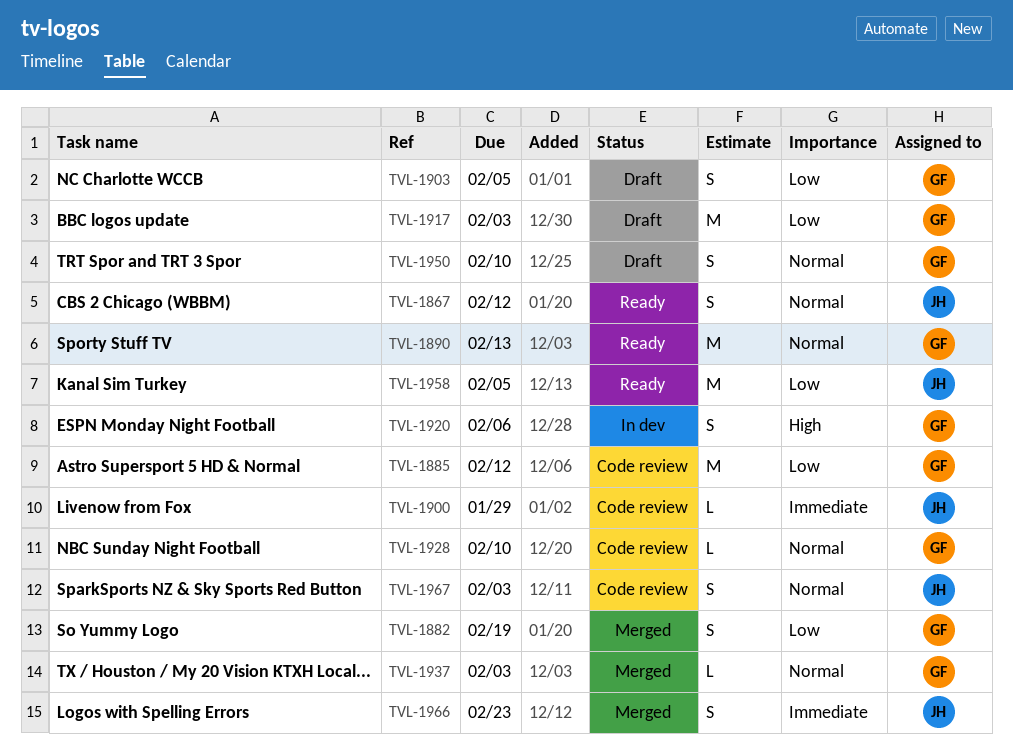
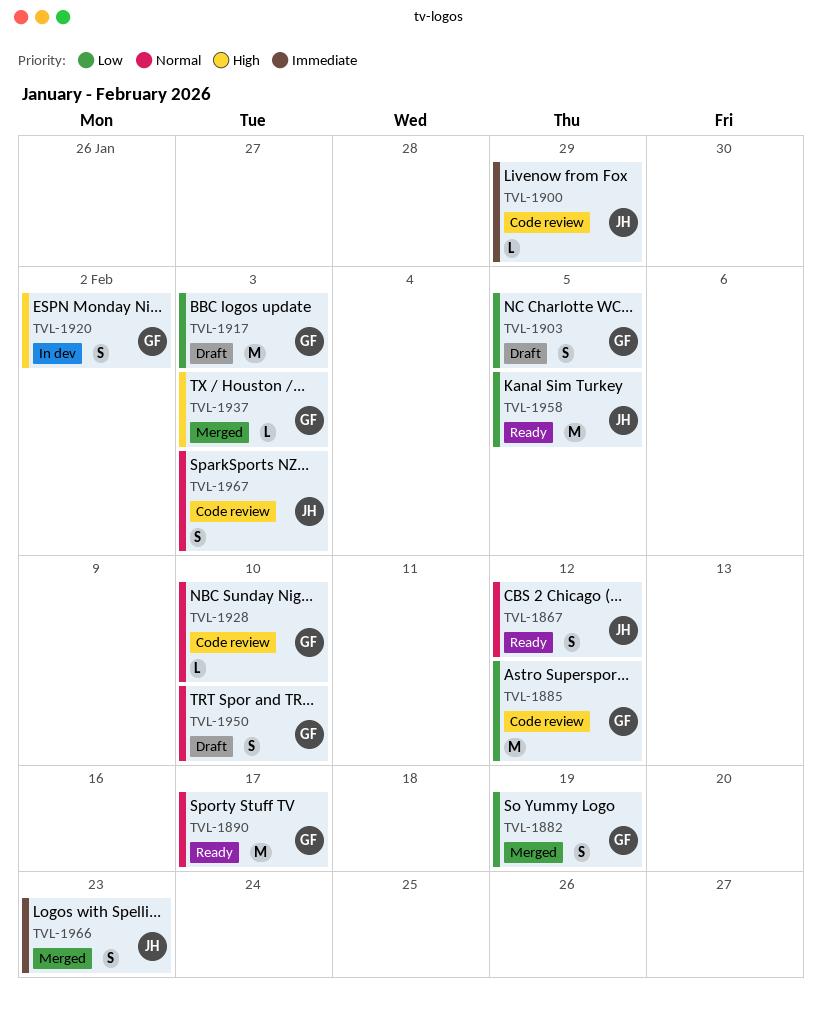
TVL-1890, due: Feb 13 -> Feb 17
TVL-1920, due: Feb 6 -> Feb 2
TVL-1937, priority: Normal -> High

